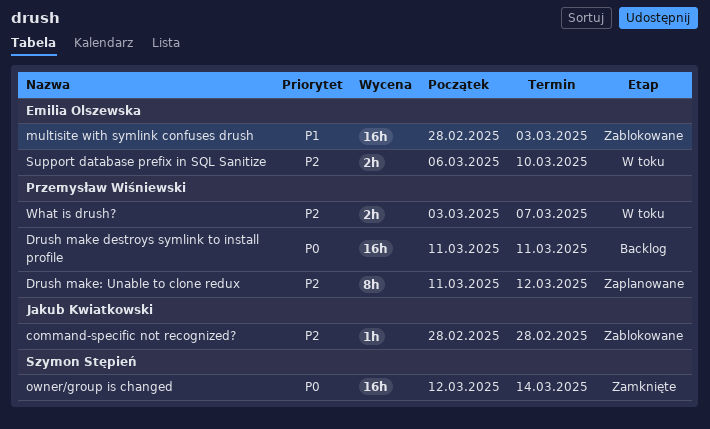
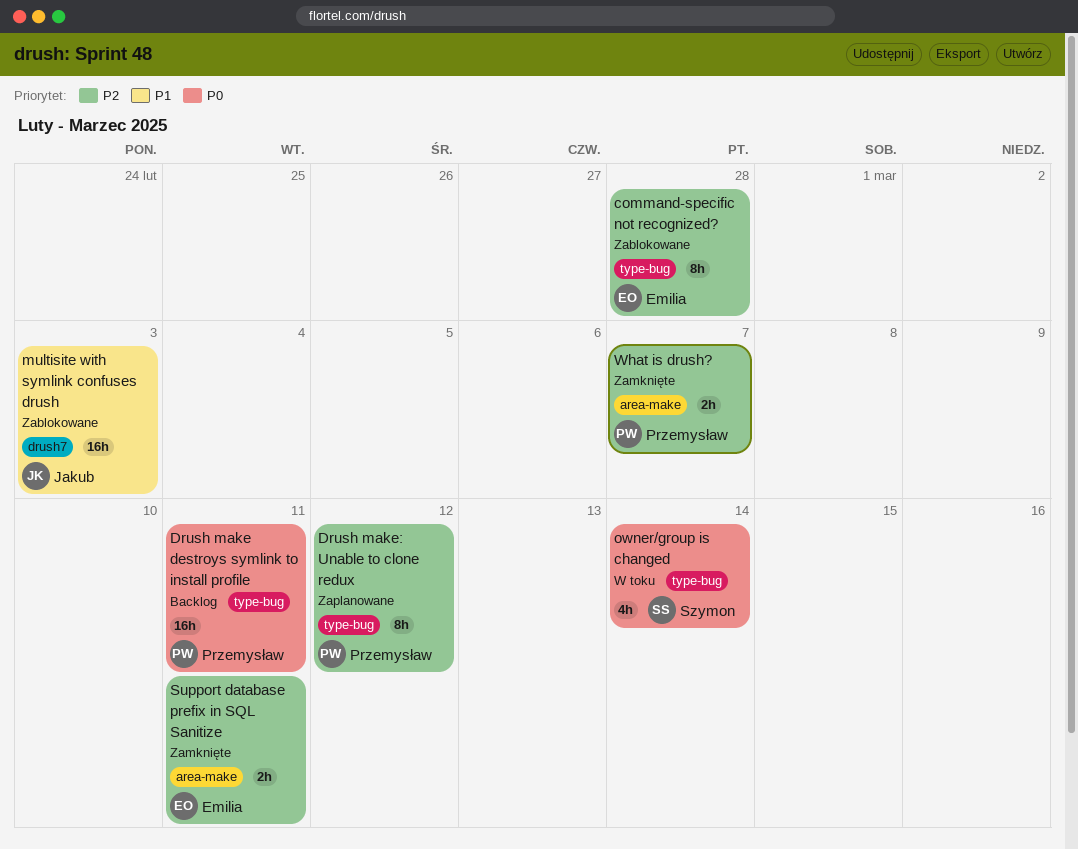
command-specific not recognized?, owner: Jakub Kwiatkowski -> Emilia Olszewska
command-specific not recognized?, estimate: 1h -> 8h
multisite with symlink confuses drush, owner: Emilia Olszewska -> Jakub Kwiatkowski
owner/group is changed, status: Zamknięte -> W toku
owner/group is changed, estimate: 16h -> 4h
Support database prefix in SQL Sanitize, status: W toku -> Zamknięte
Support database prefix in SQL Sanitize, due: Mar 10 -> Mar 11
What is drush?, status: W toku -> Zamknięte

